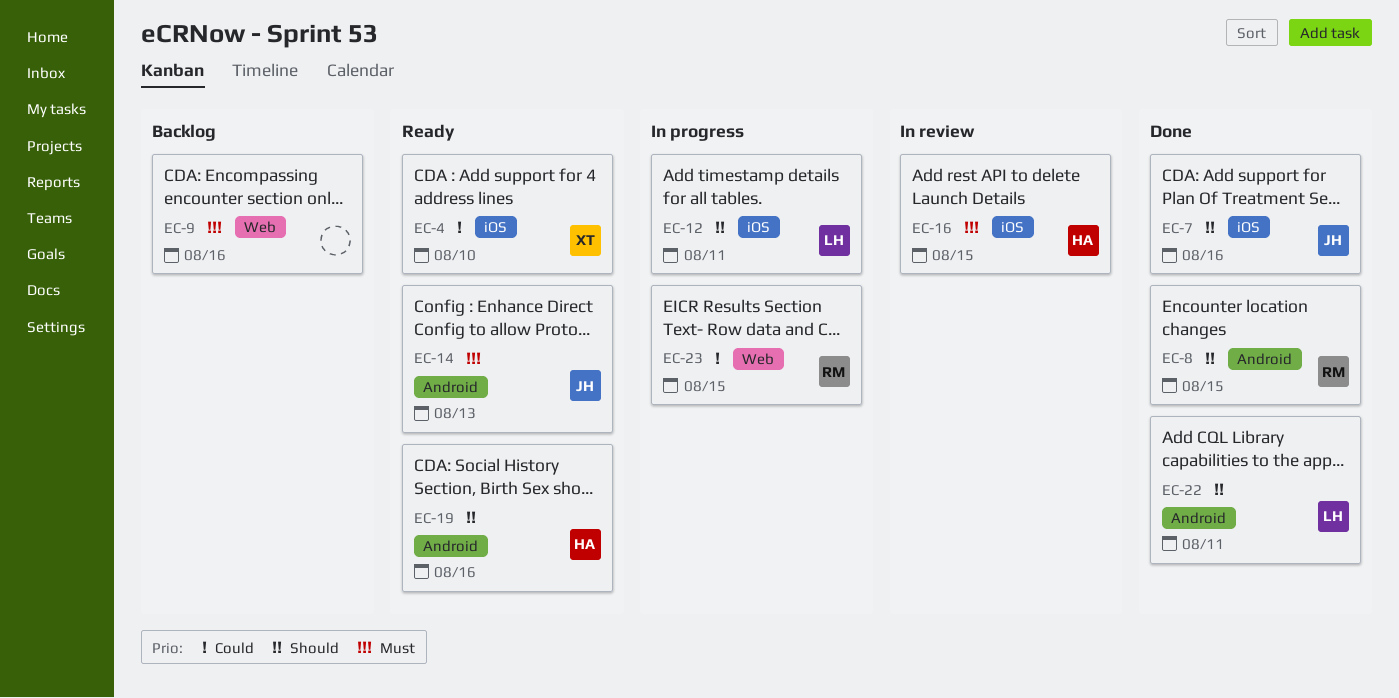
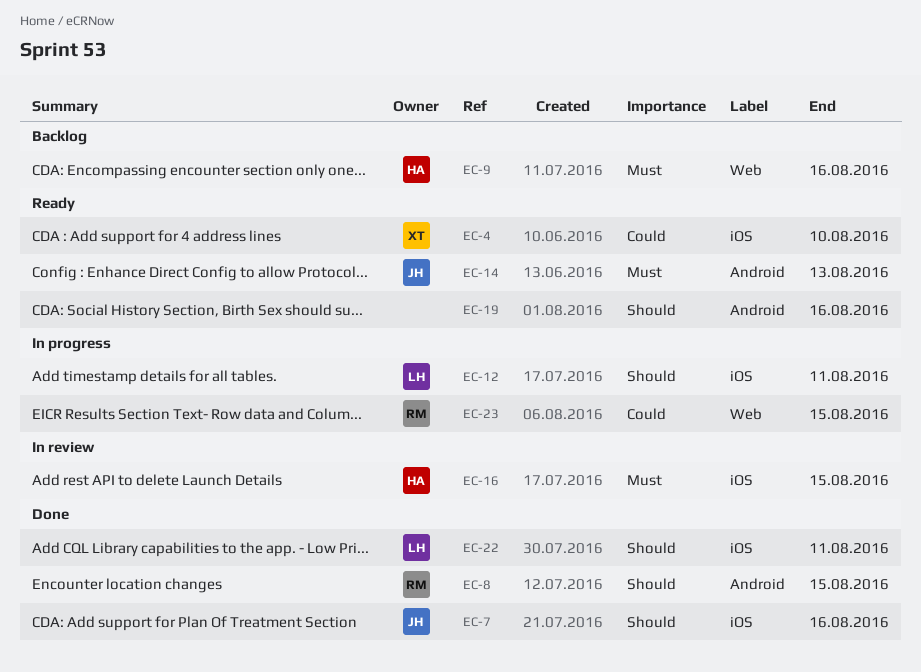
EC-9, owner: none -> HA
EC-19, owner: HA -> none
EC-22, label: Android -> iOS

